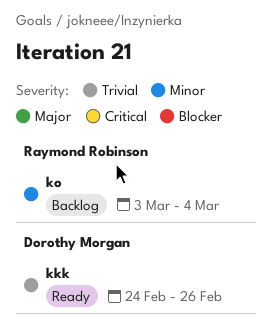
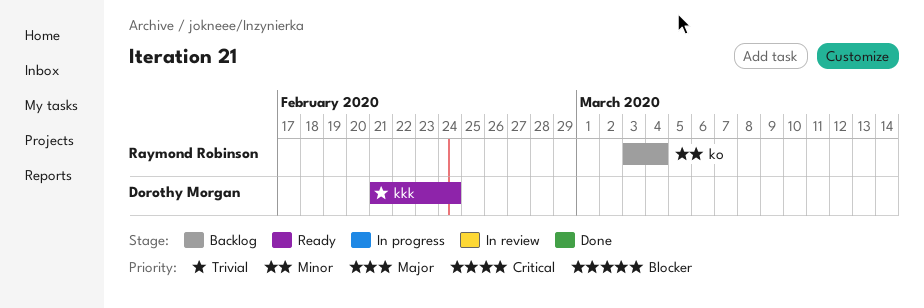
kkk, start: Feb 24 -> Feb 21
kkk, due: Feb 26 -> Feb 24

